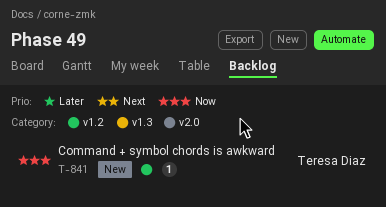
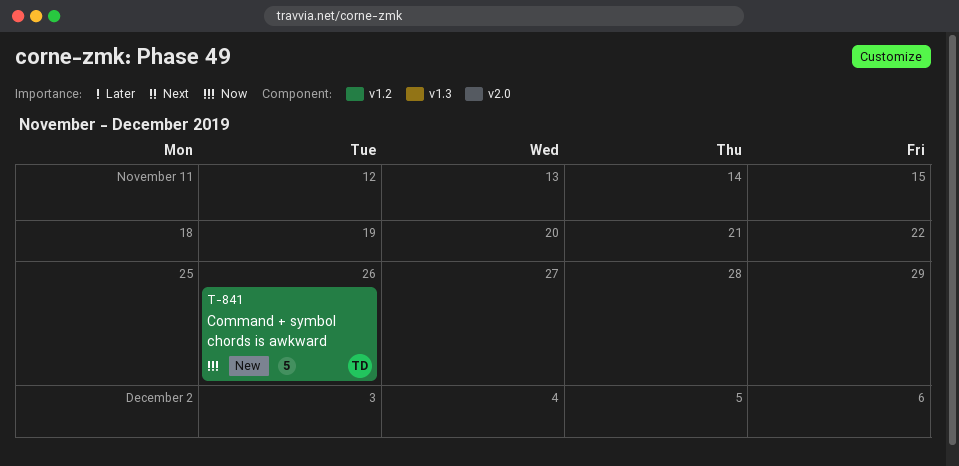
T-841, estimate: 1 -> 5

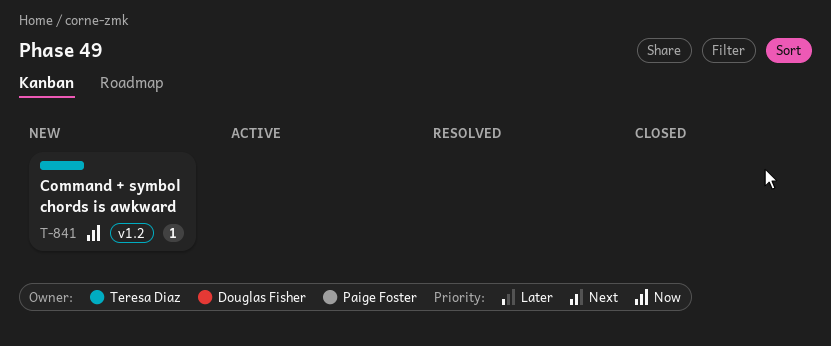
T-841, estimate: 5 -> 1

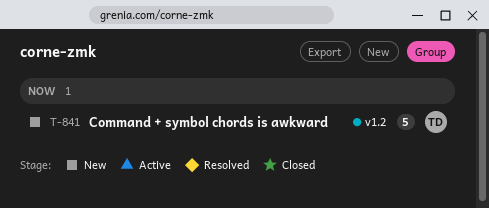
T-841, estimate: 1 -> 5

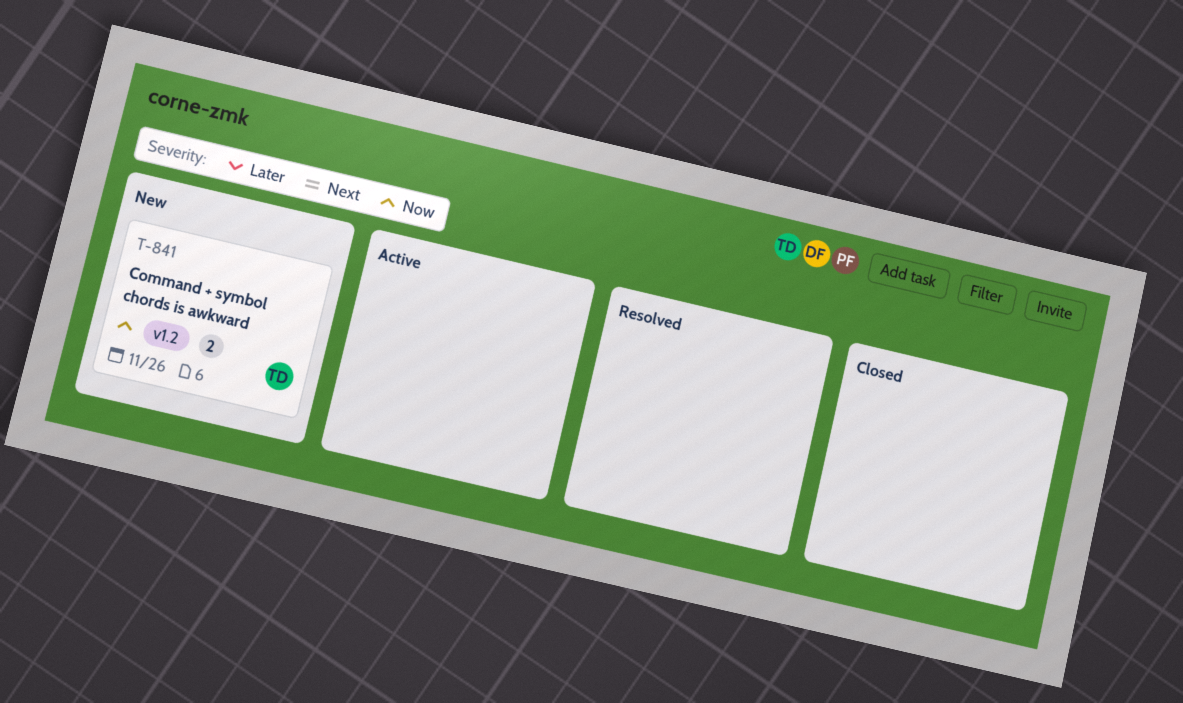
T-841, estimate: 5 -> 2

